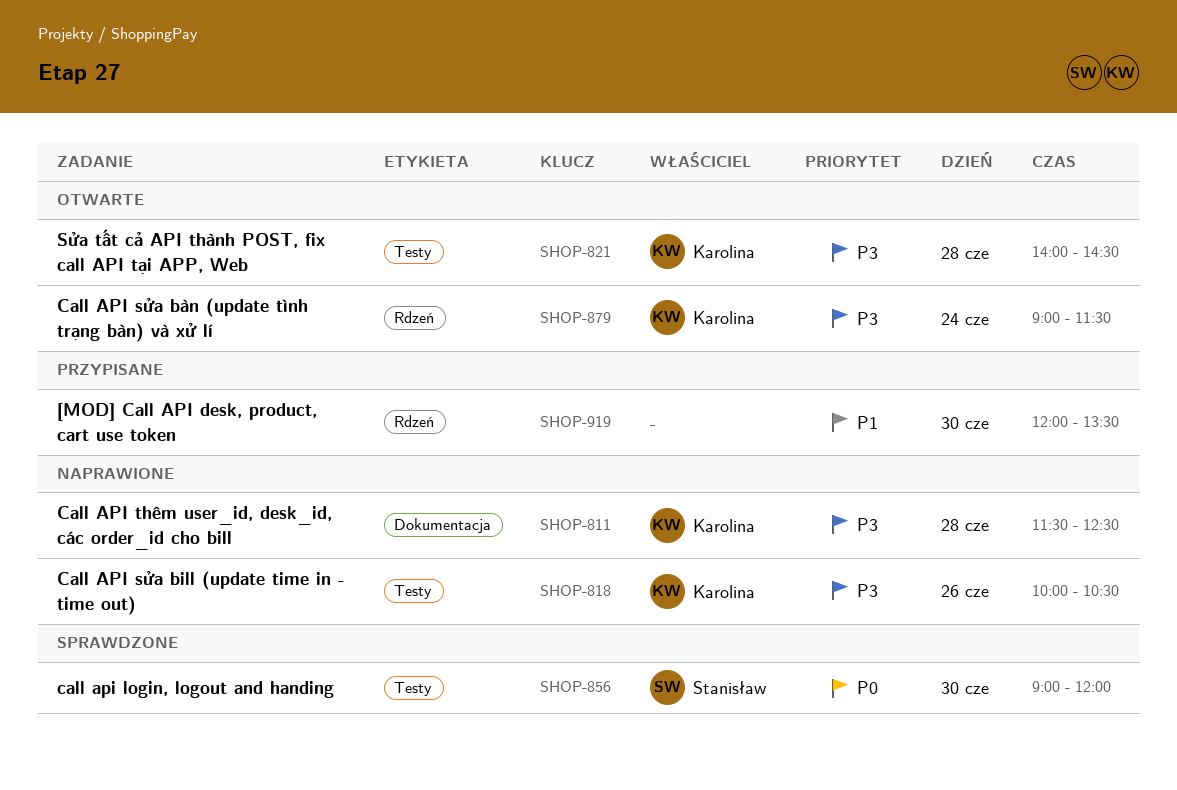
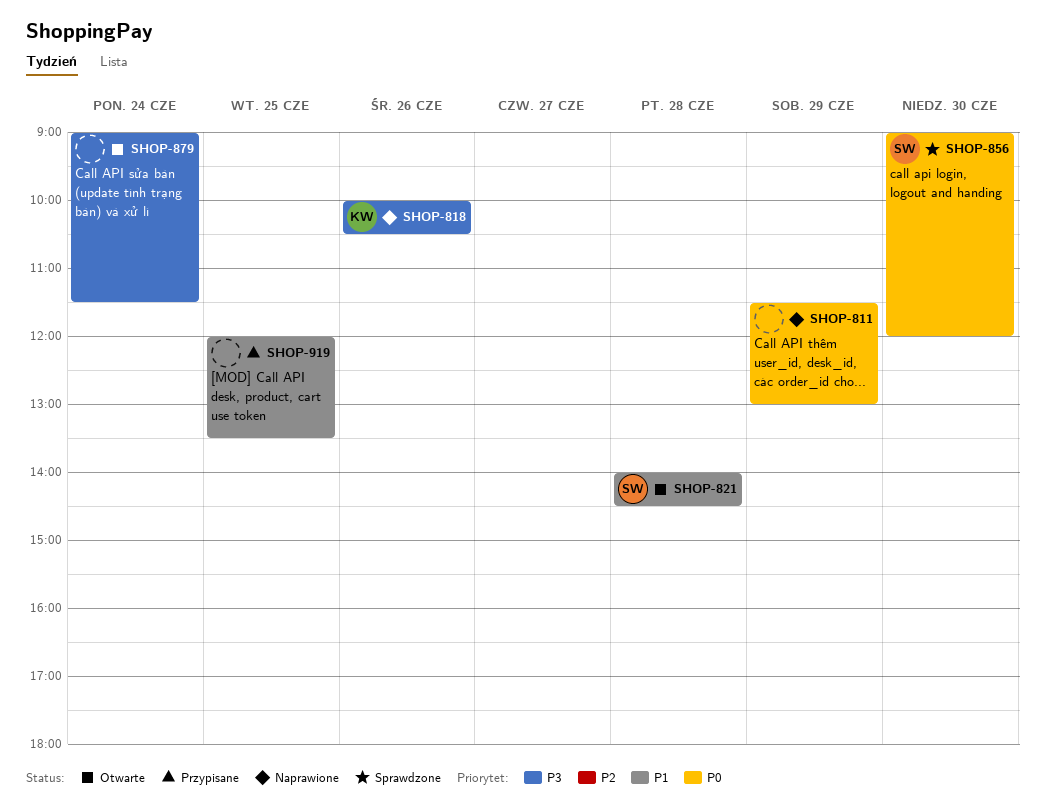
SHOP-811, owner: Karolina -> none
SHOP-811, priority: P3 -> P0
SHOP-811, day: Jun 28 -> Jun 29
SHOP-811, ends: 12:30 -> 13:00
SHOP-821, owner: Karolina -> Stanisław
SHOP-821, priority: P3 -> P1
SHOP-879, owner: Karolina -> none
SHOP-919, day: Jun 30 -> Jun 25

